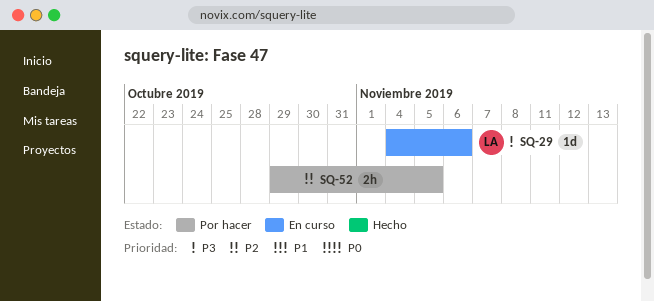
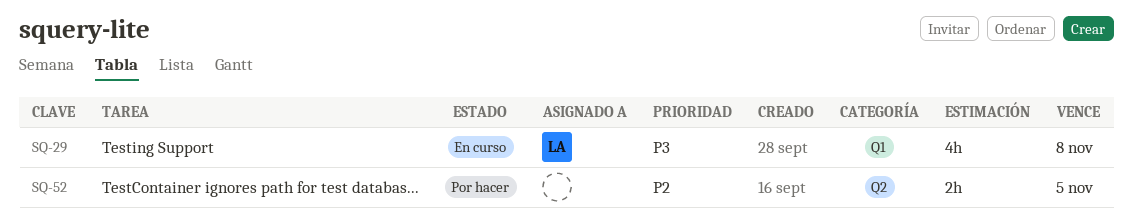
SQ-29, estimate: 1d -> 4h
SQ-29, due: Nov 6 -> Nov 8

